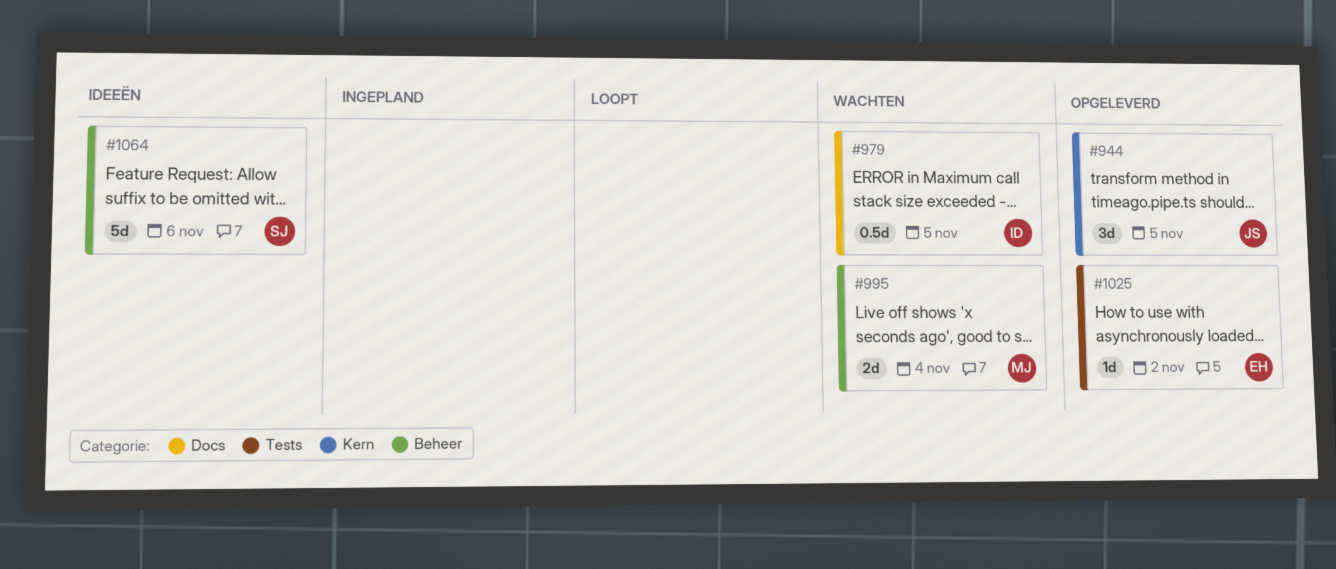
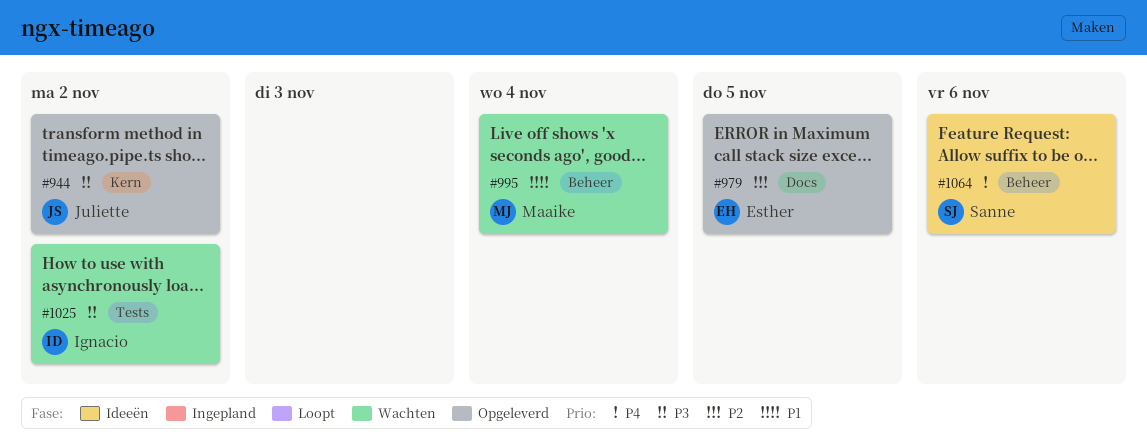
#944, due: Nov 5 -> Nov 2
#979, status: Wachten -> Opgeleverd
#979, owner: Ignacio -> Esther
#1025, status: Opgeleverd -> Wachten
#1025, owner: Esther -> Ignacio

